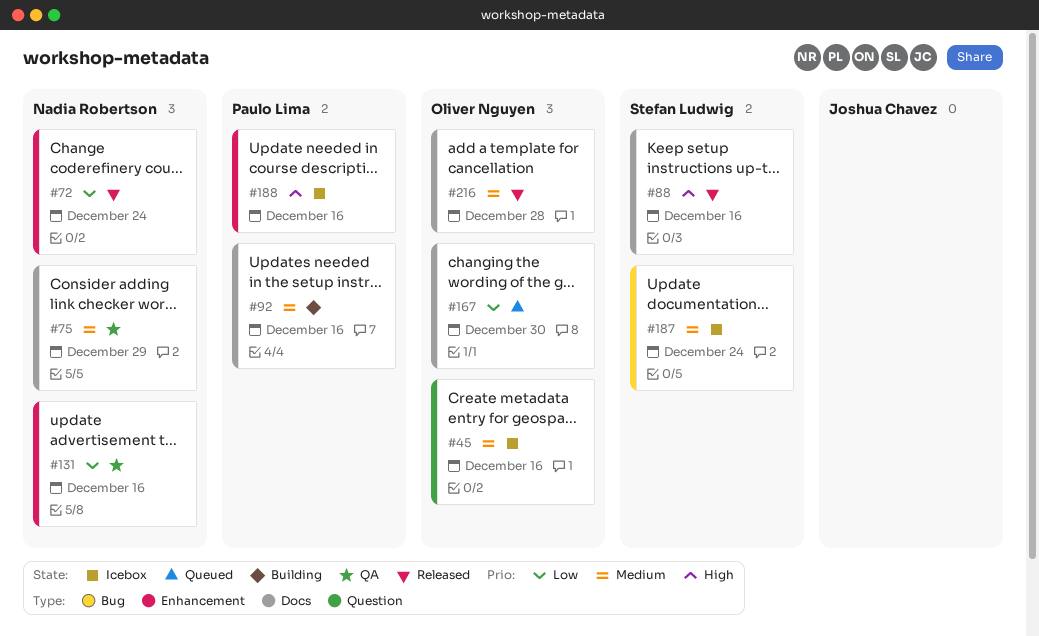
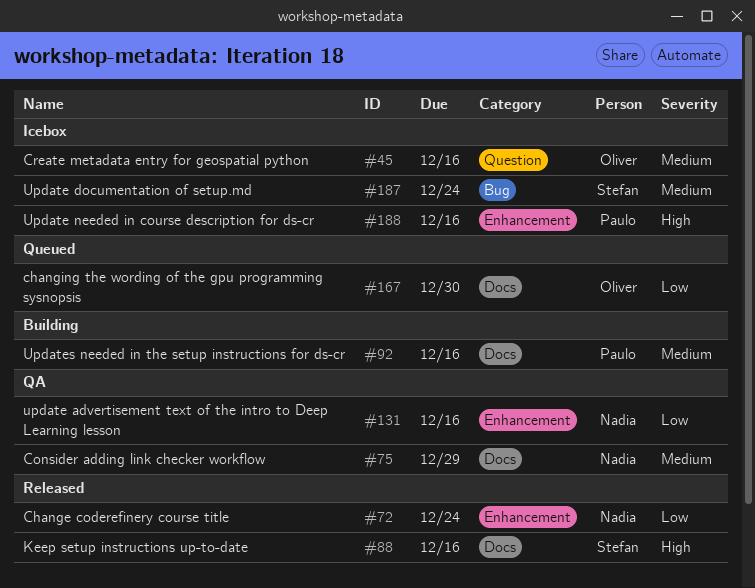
#216: present -> none

